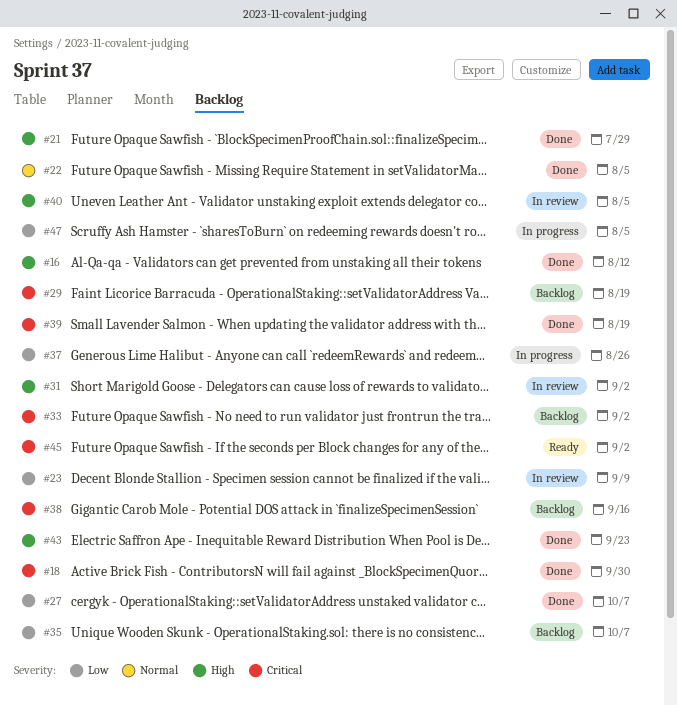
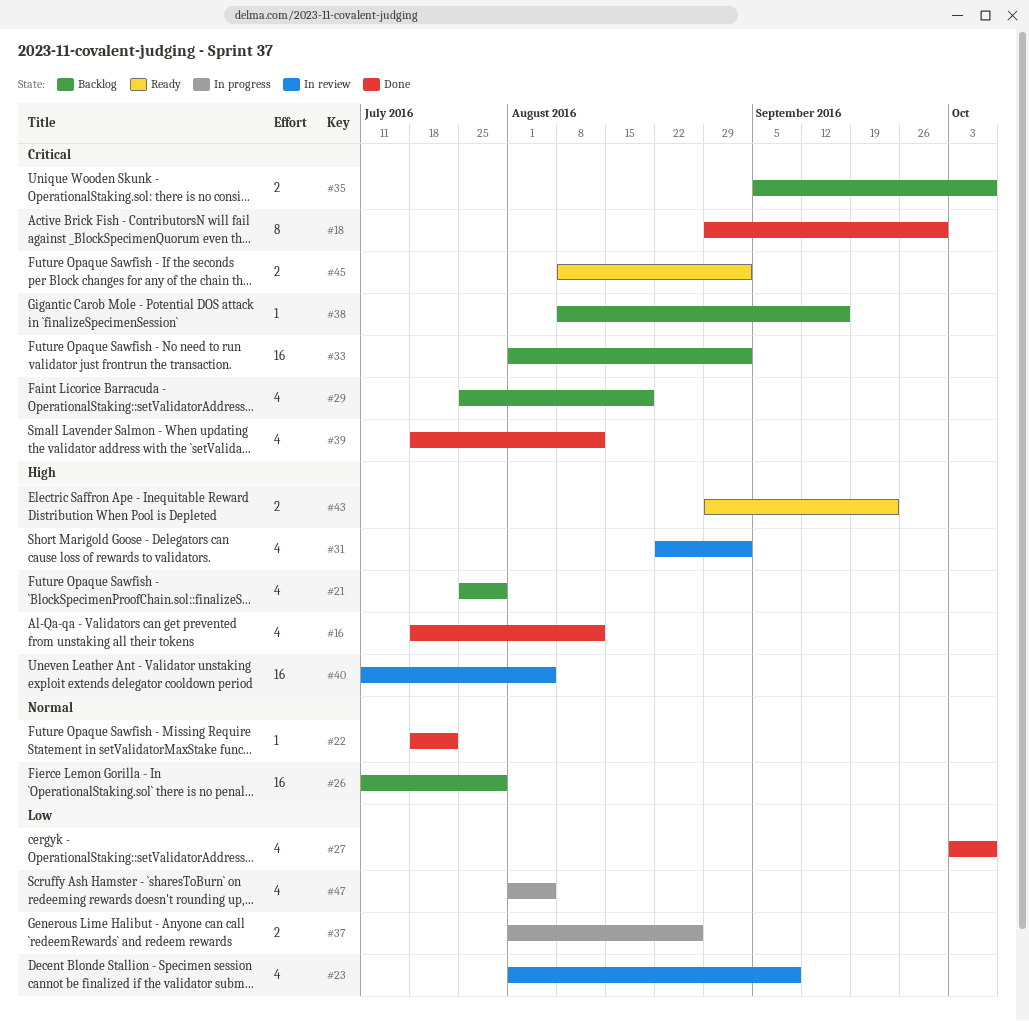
#21, status: Done -> Backlog
#22, due: Aug 5 -> Jul 22
#26: none -> present
#35, priority: Low -> Critical
#39, due: Aug 19 -> Aug 12
#43, status: Done -> Ready

